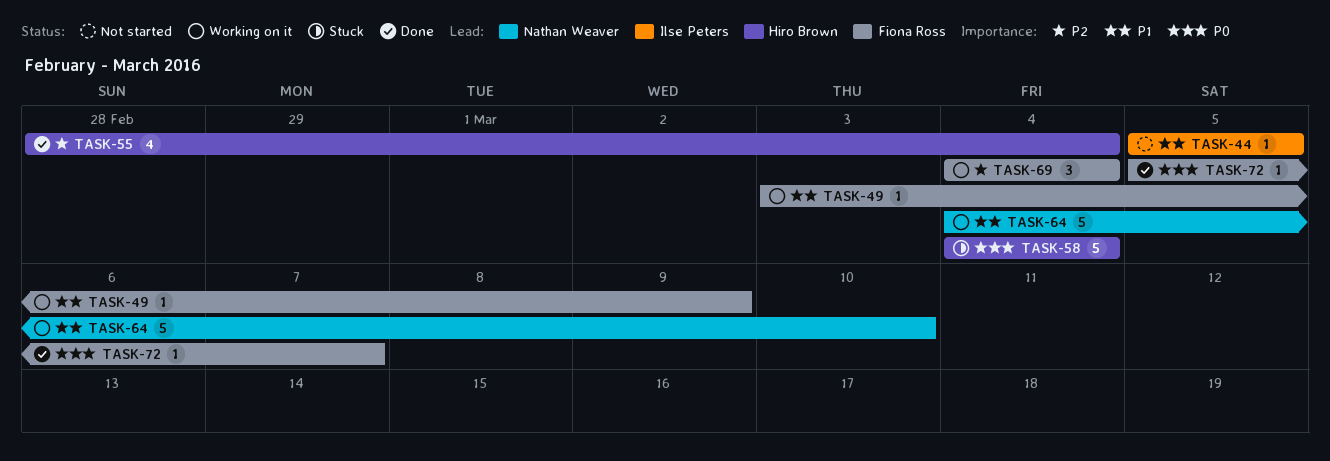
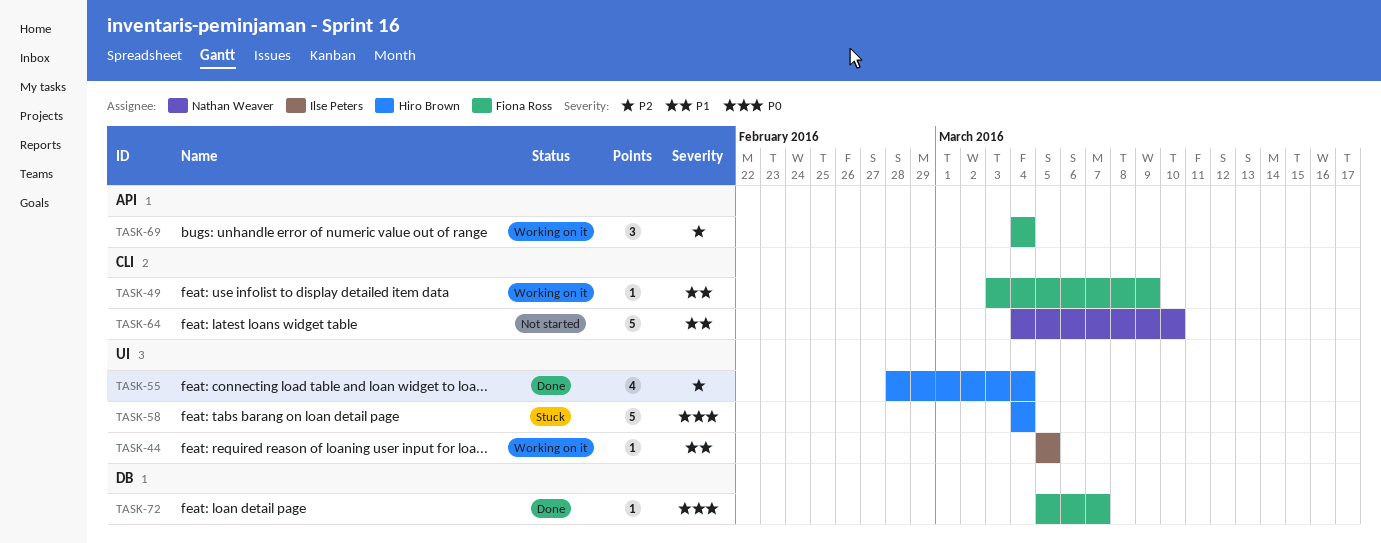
TASK-44, status: Not started -> Working on it
TASK-64, status: Working on it -> Not started

